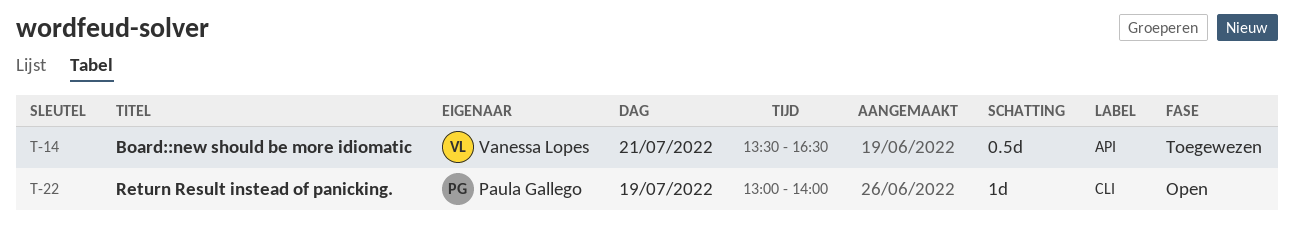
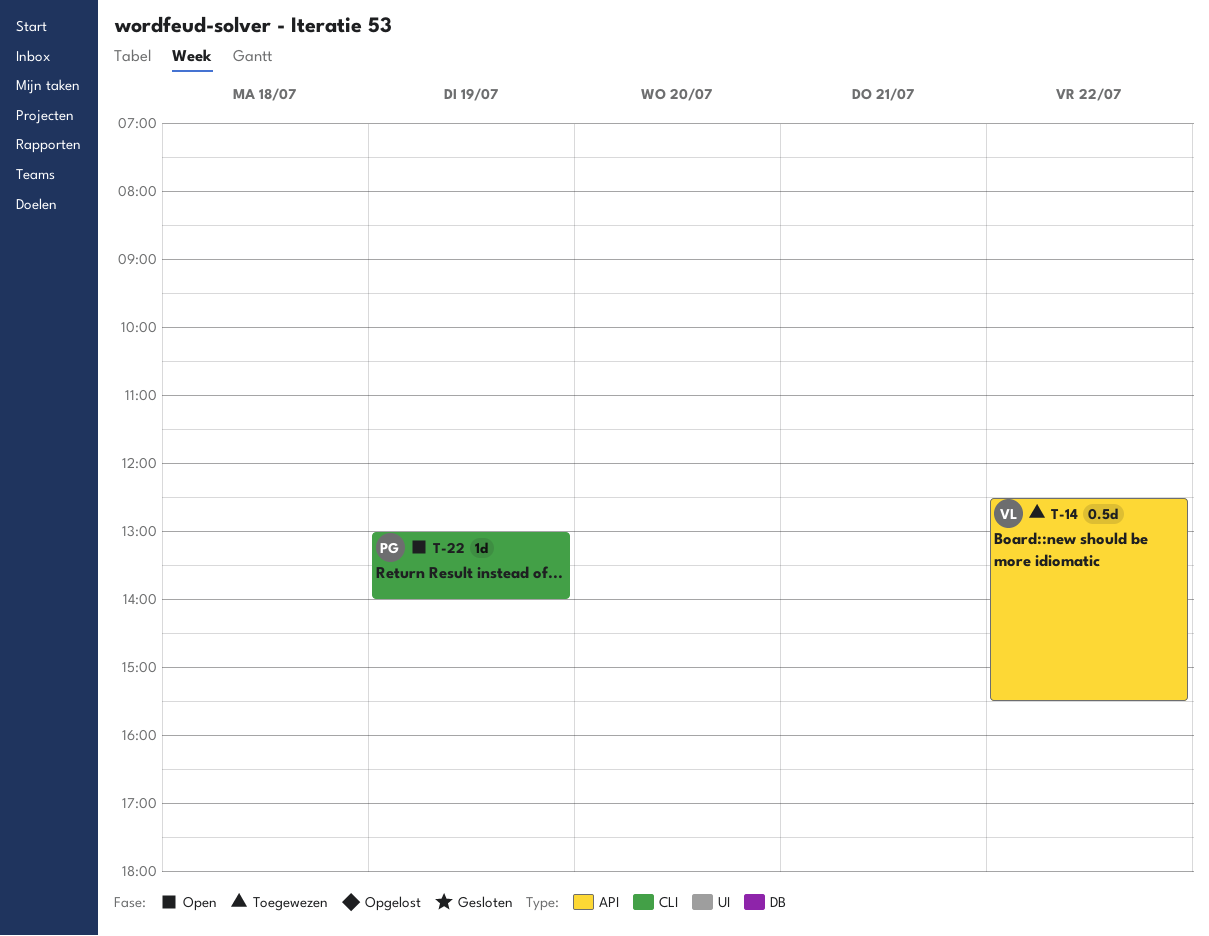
T-14, day: Jul 21 -> Jul 22
T-14, begins: 13:30 -> 12:30
T-14, ends: 16:30 -> 15:30

